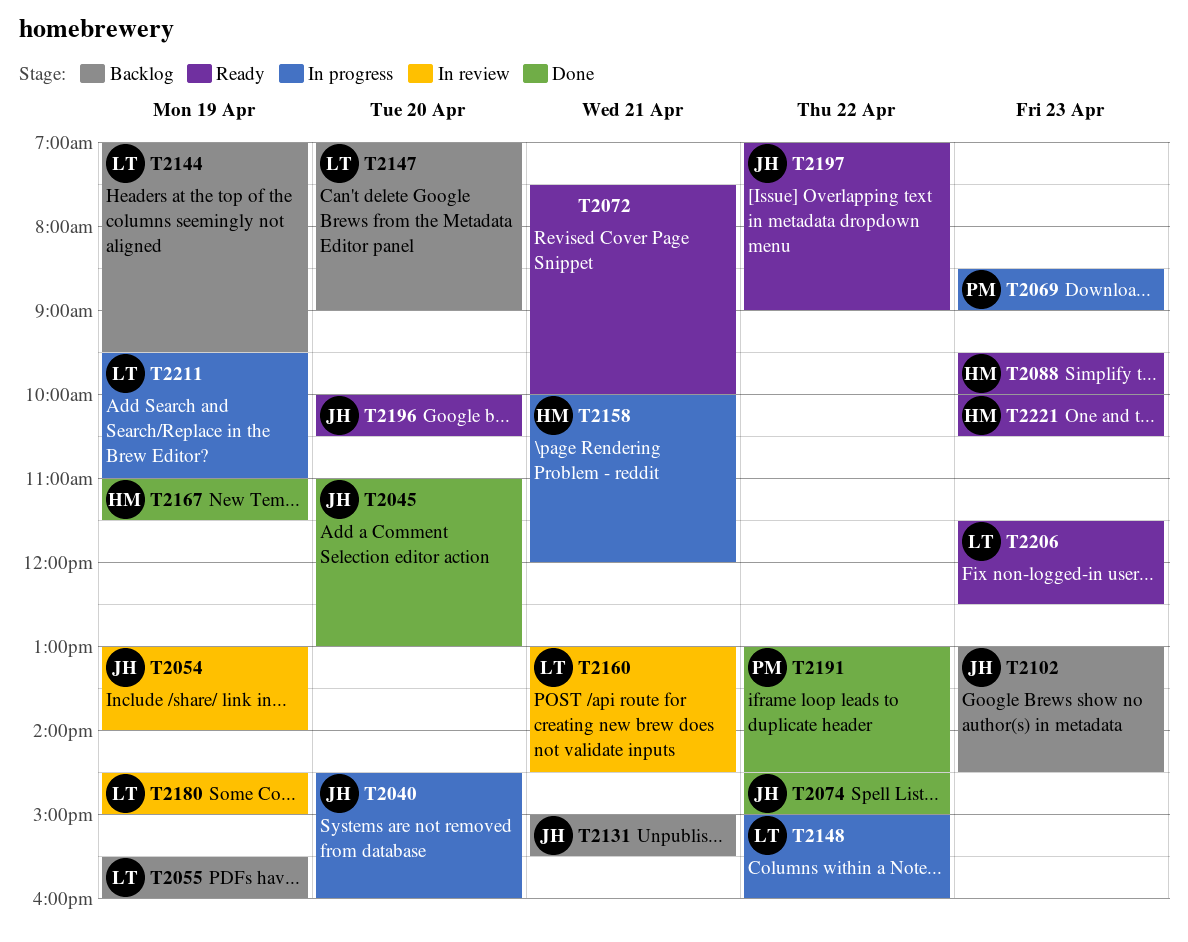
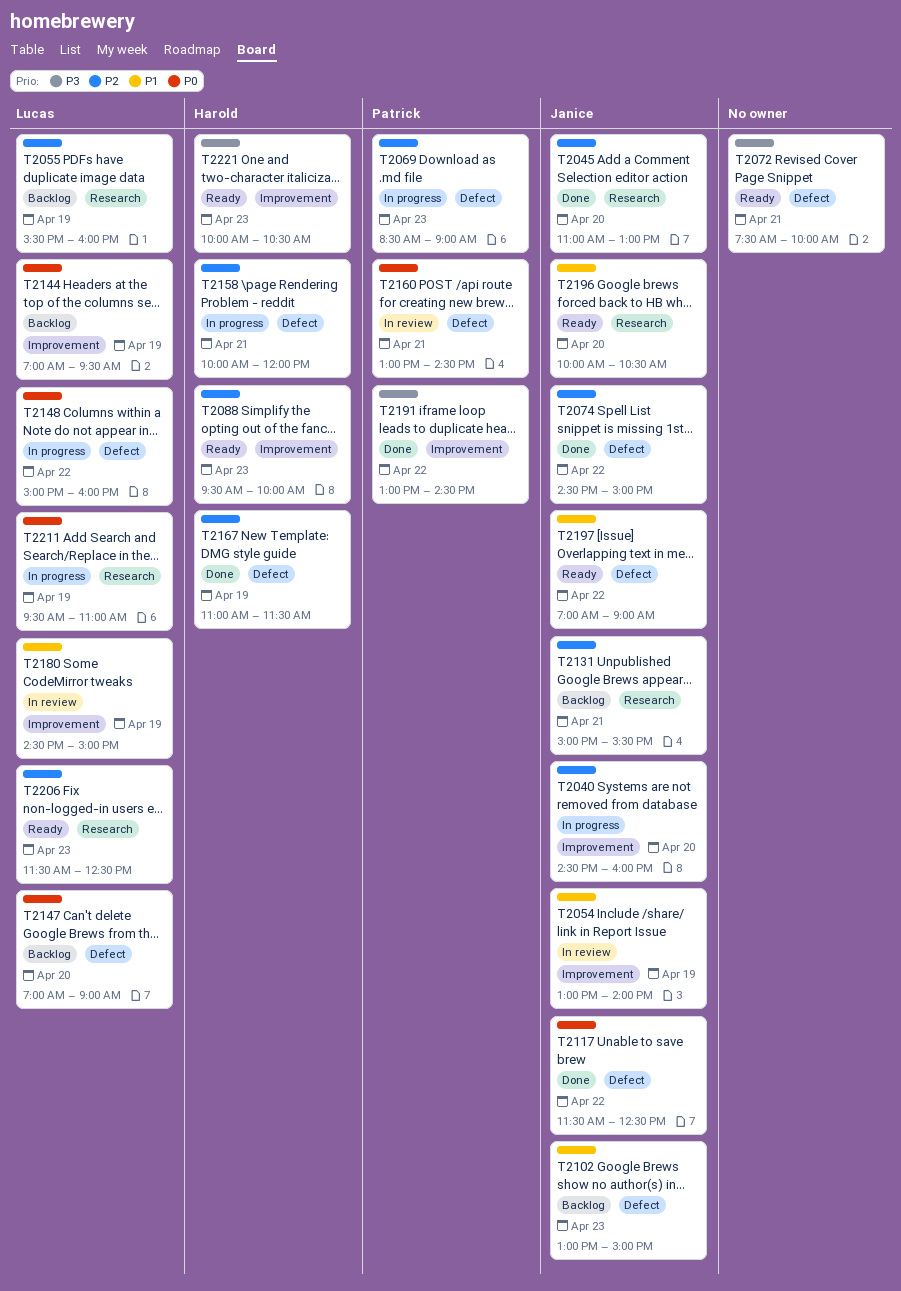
T2102, ends: 14:30 -> 15:00
T2117: none -> present
T2160, owner: Lucas -> Patrick

